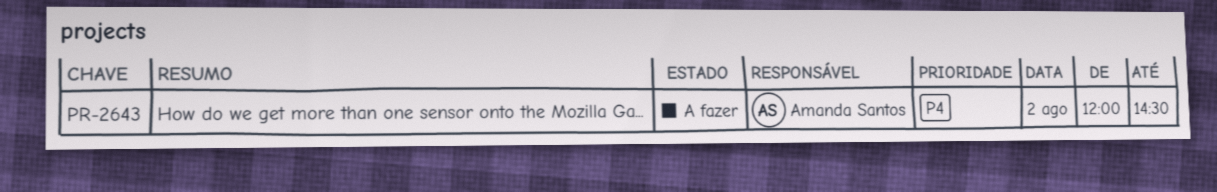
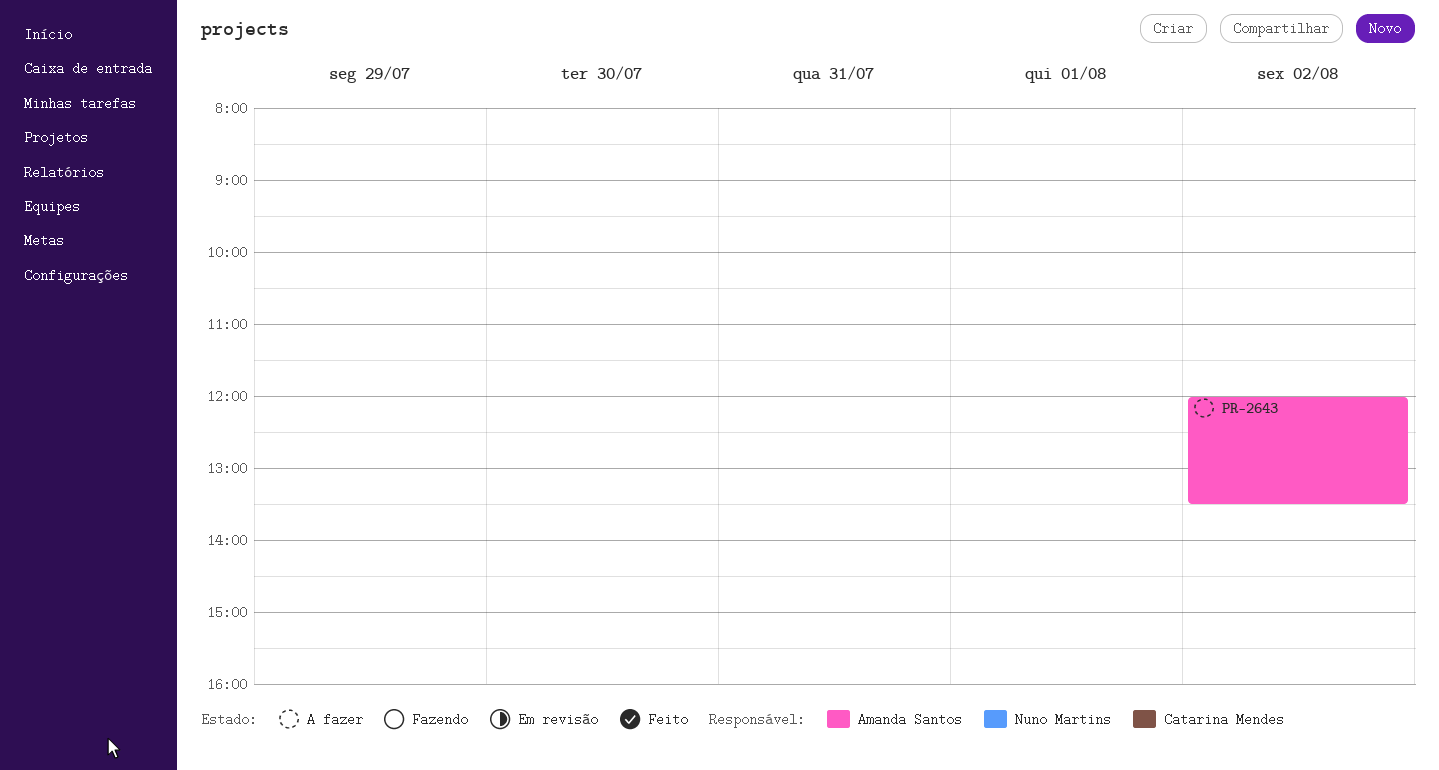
PR-2643, ends: 14:30 -> 13:30

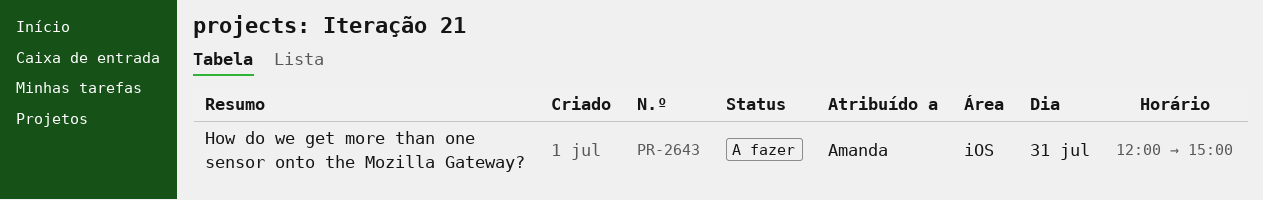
PR-2643, day: Aug 2 -> Jul 31
PR-2643, ends: 13:30 -> 15:00

